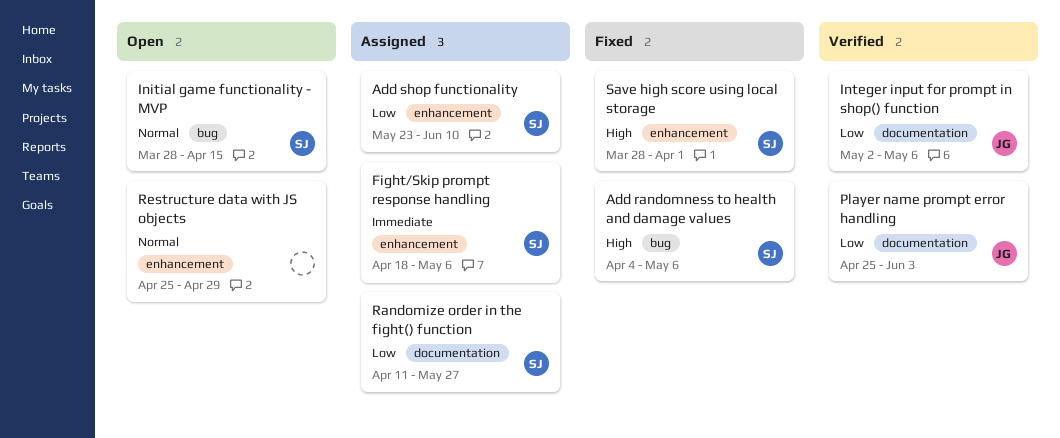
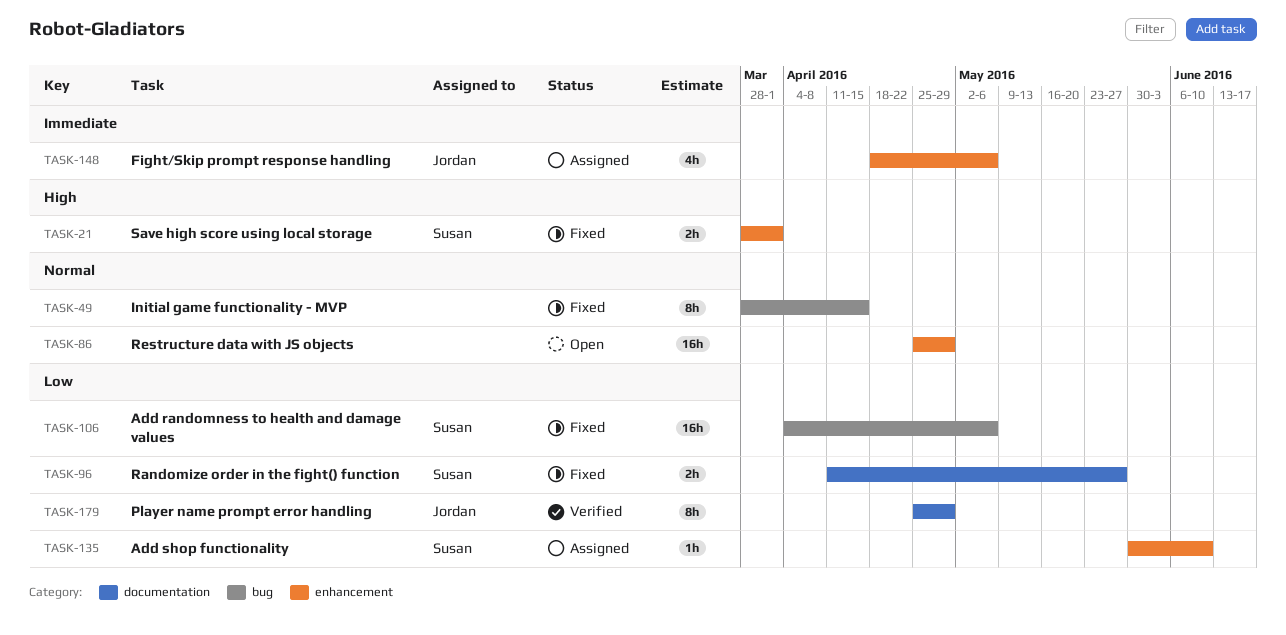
Add randomness to health and damage values, priority: High -> Low
Add shop functionality, start: May 23 -> May 30
Fight/Skip prompt response handling, owner: Susan -> Jordan
Initial game functionality - MVP, status: Open -> Fixed
Initial game functionality - MVP, owner: Susan -> none
Integer input for prompt in shop() function: present -> none
Player name prompt error handling, due: Jun 3 -> Apr 29
Randomize order in the fight() function, status: Assigned -> Fixed

